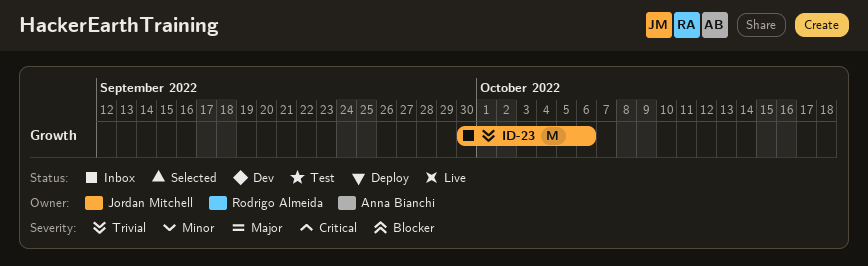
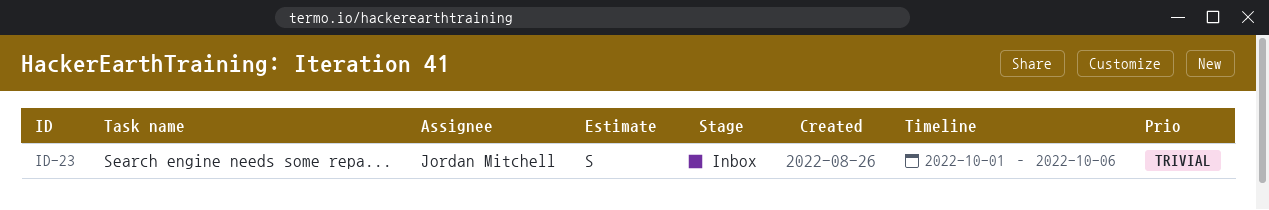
ID-23, estimate: M -> S
ID-23, start: Sep 30 -> Oct 1

